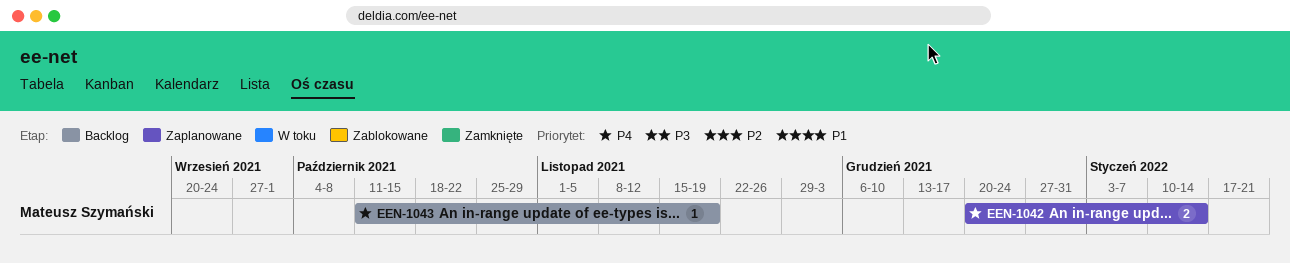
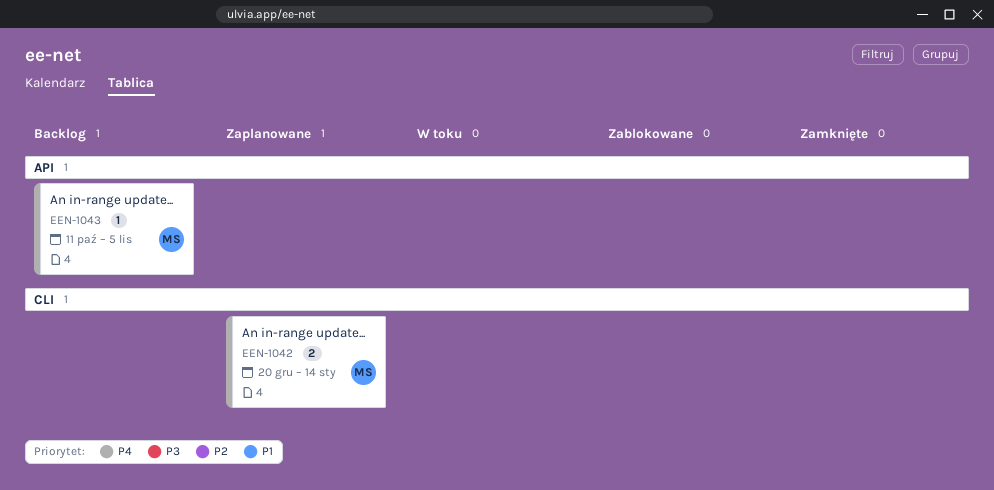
EEN-1043, due: Nov 19 -> Nov 5

